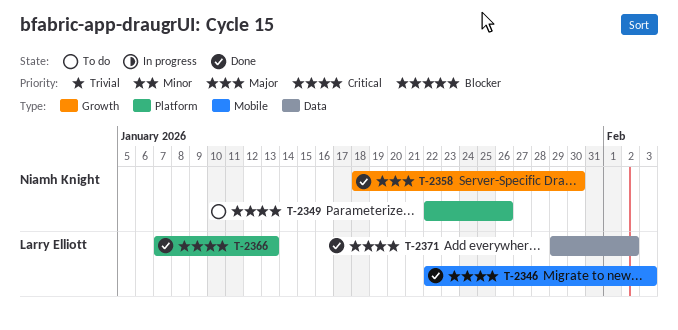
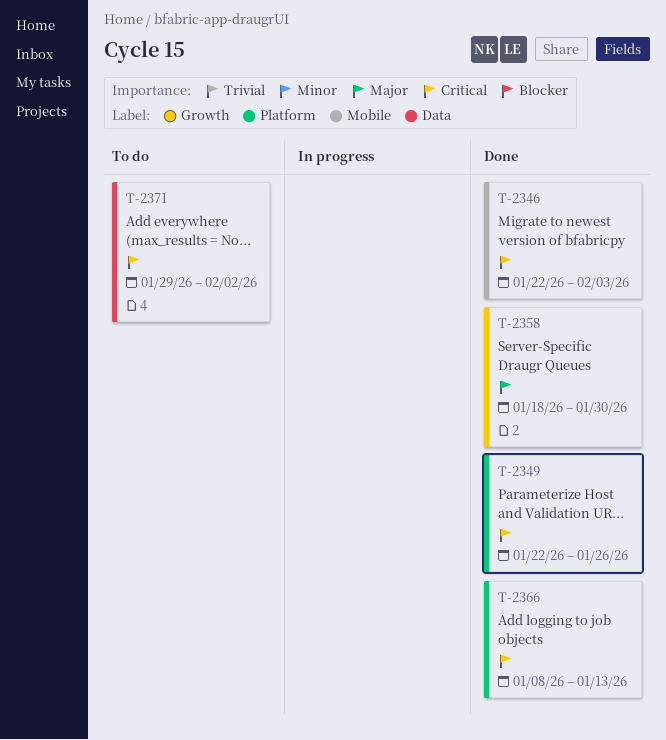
T-2349, status: To do -> Done
T-2366, start: Jan 7 -> Jan 8
T-2371, status: Done -> To do

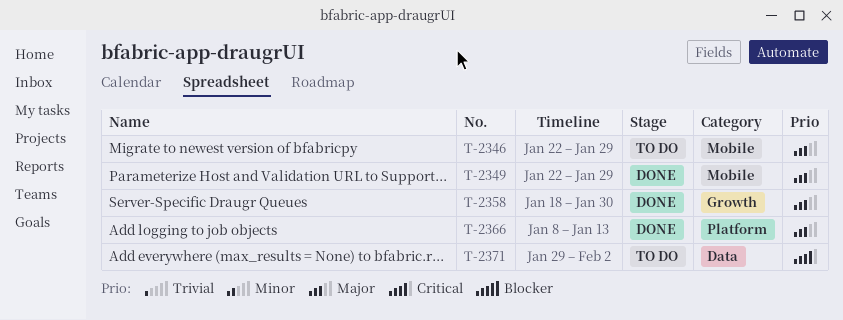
T-2346, status: Done -> To do
T-2346, priority: Critical -> Major
T-2346, due: Feb 3 -> Jan 29
T-2349, priority: Critical -> Major
T-2349, label: Platform -> Mobile
T-2349, due: Jan 26 -> Jan 29
T-2366, priority: Critical -> Major

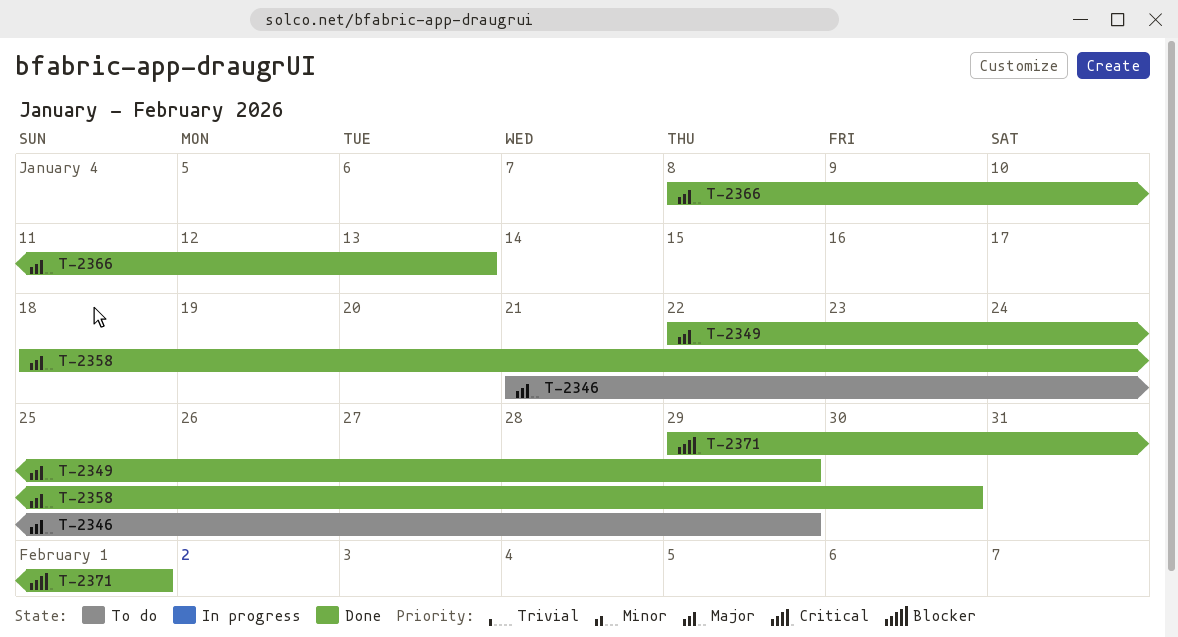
T-2346, start: Jan 22 -> Jan 21
T-2371, status: To do -> Done
T-2371, due: Feb 2 -> Feb 1

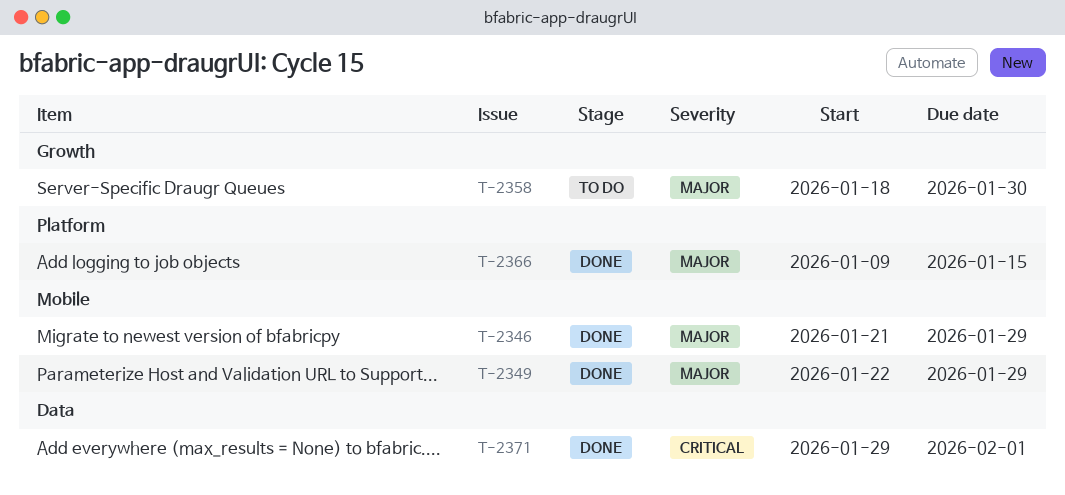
T-2346, status: To do -> Done
T-2358, status: Done -> To do
T-2366, start: Jan 8 -> Jan 9
T-2366, due: Jan 13 -> Jan 15

